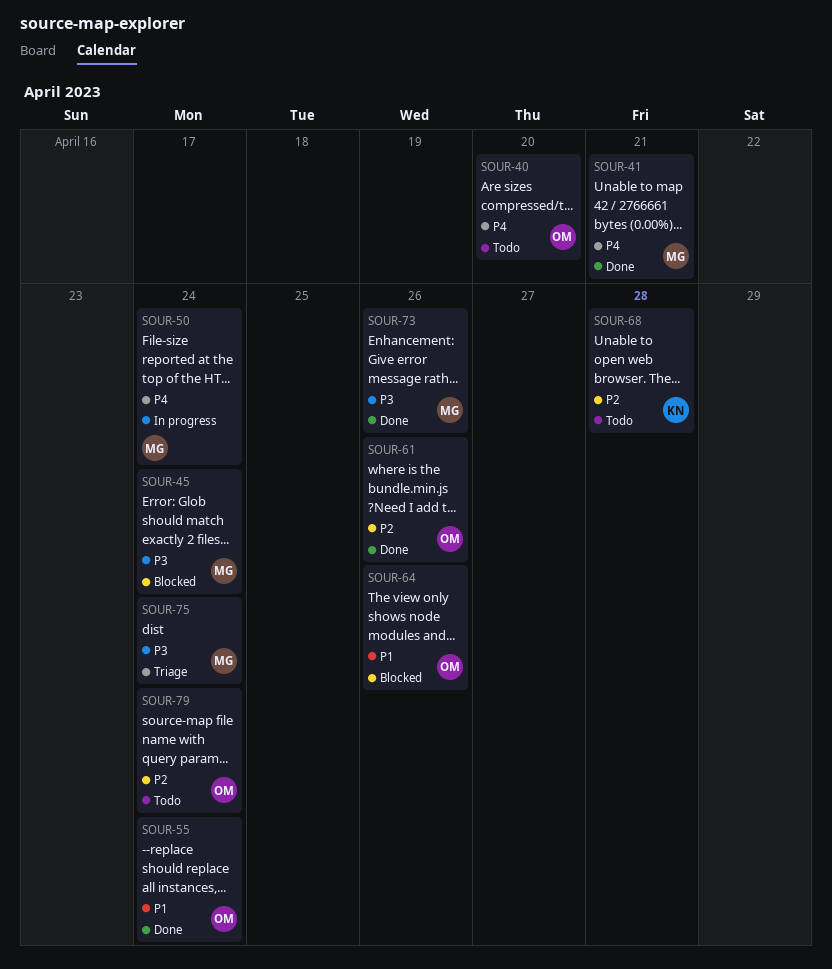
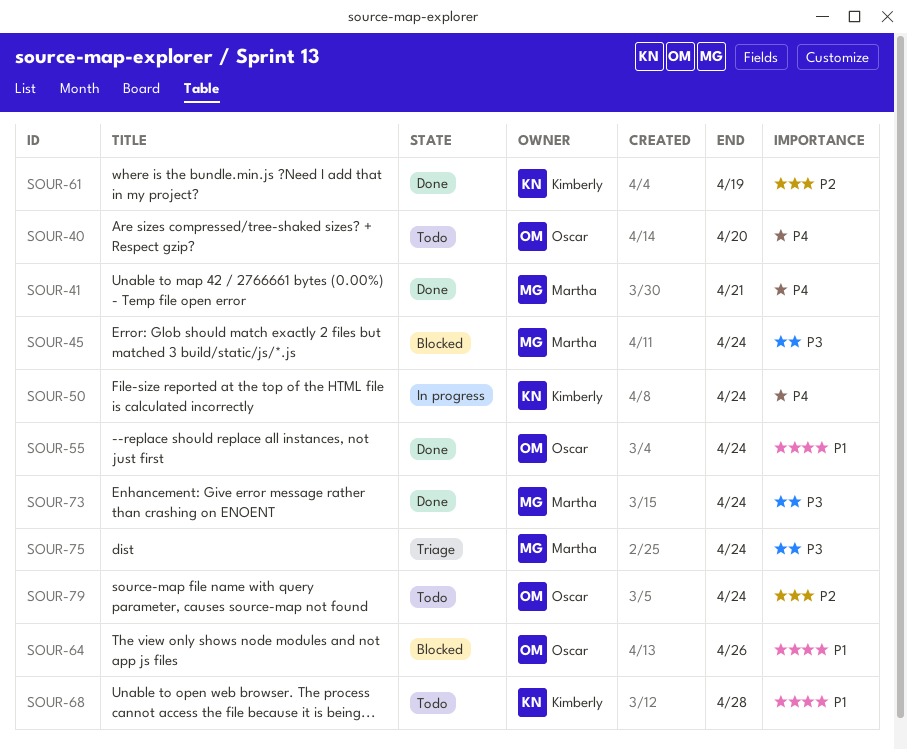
SOUR-50, owner: Martha -> Kimberly
SOUR-61, owner: Oscar -> Kimberly
SOUR-61, due: Apr 26 -> Apr 19
SOUR-68, priority: P2 -> P1
SOUR-73, due: Apr 26 -> Apr 24

